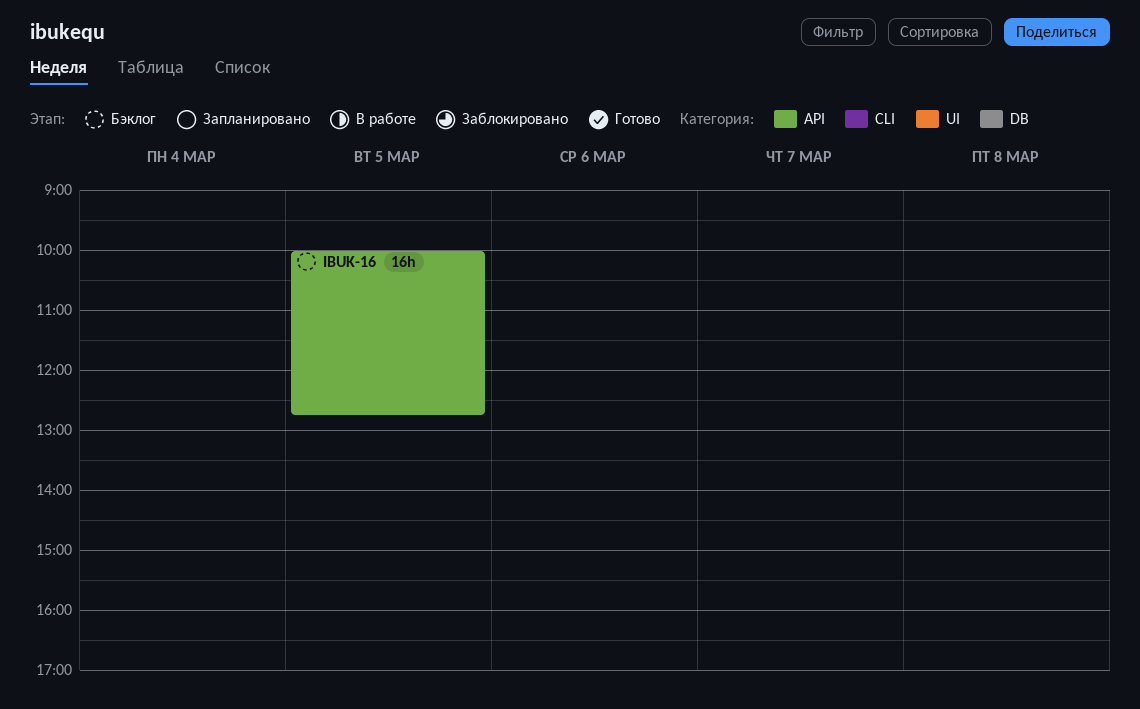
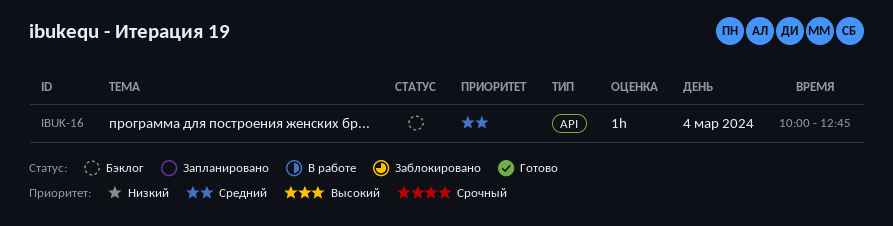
IBUK-16, estimate: 16h -> 1h
IBUK-16, day: Mar 5 -> Mar 4

